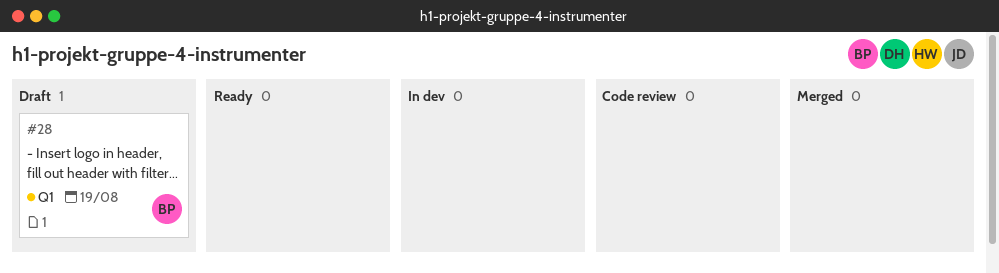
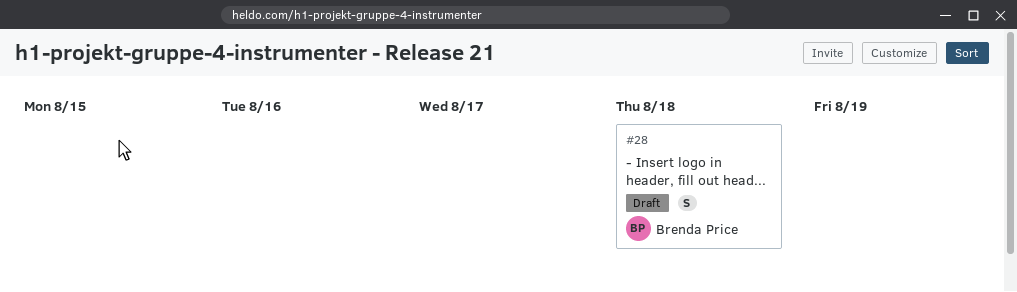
#28, due: Aug 19 -> Aug 18

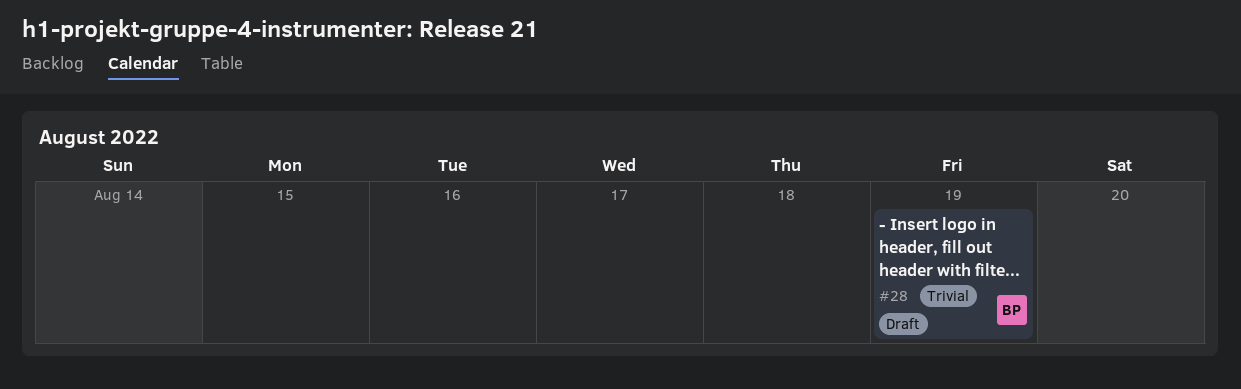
#28, due: Aug 18 -> Aug 19

